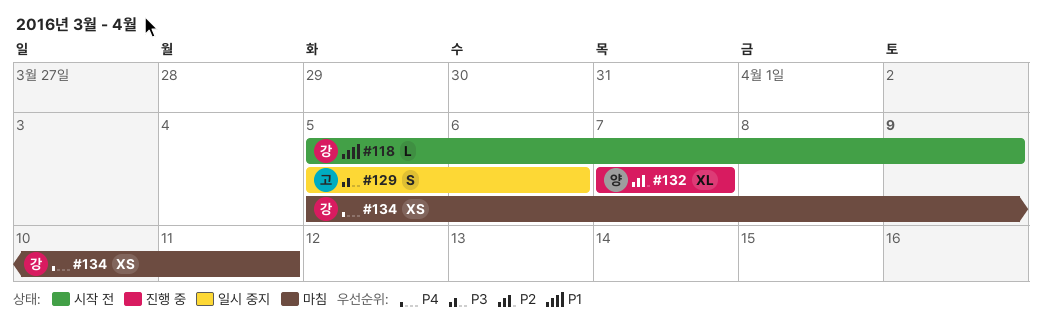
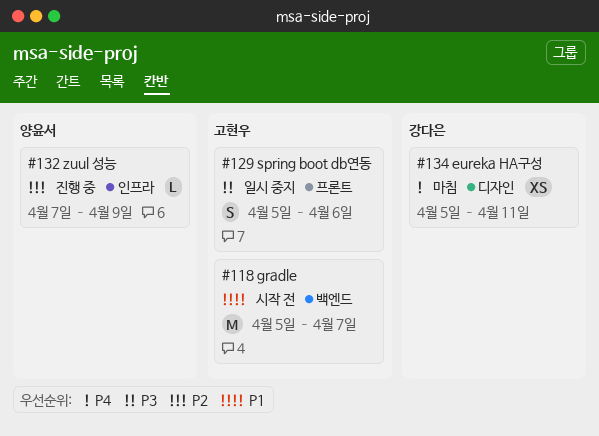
#118, owner: 강다은 -> 고현우
#118, estimate: L -> M
#118, due: Apr 9 -> Apr 7
#132, estimate: XL -> L
#132, due: Apr 7 -> Apr 9

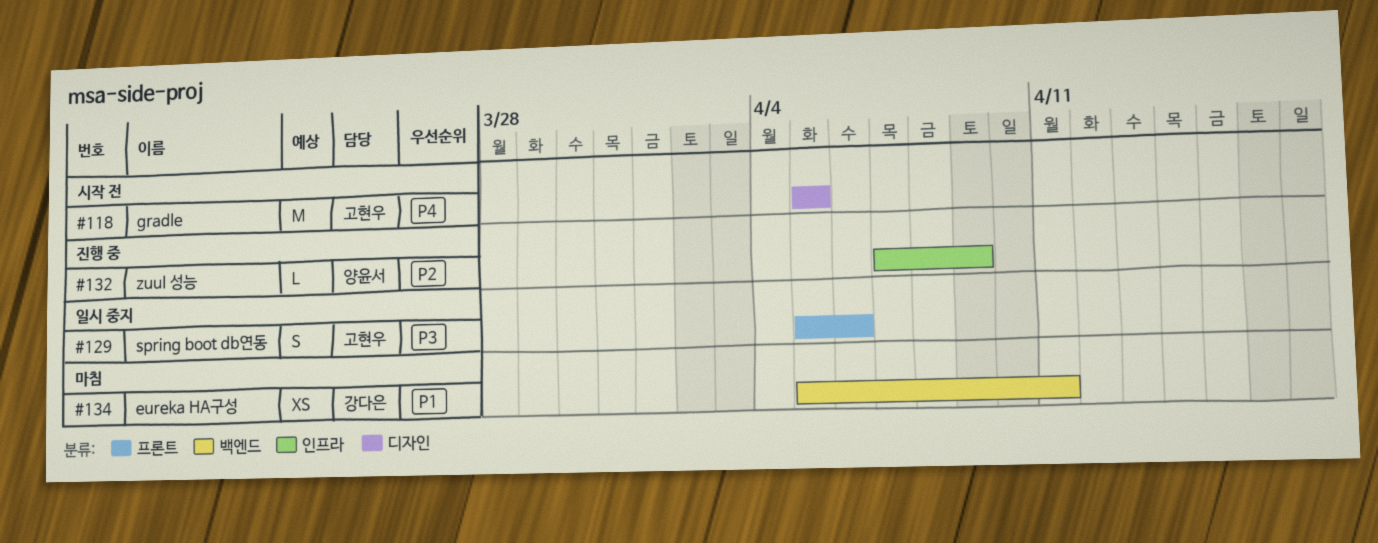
#118, priority: P1 -> P4
#118, label: 백엔드 -> 디자인
#118, due: Apr 7 -> Apr 5
#134, priority: P4 -> P1
#134, label: 디자인 -> 백엔드

